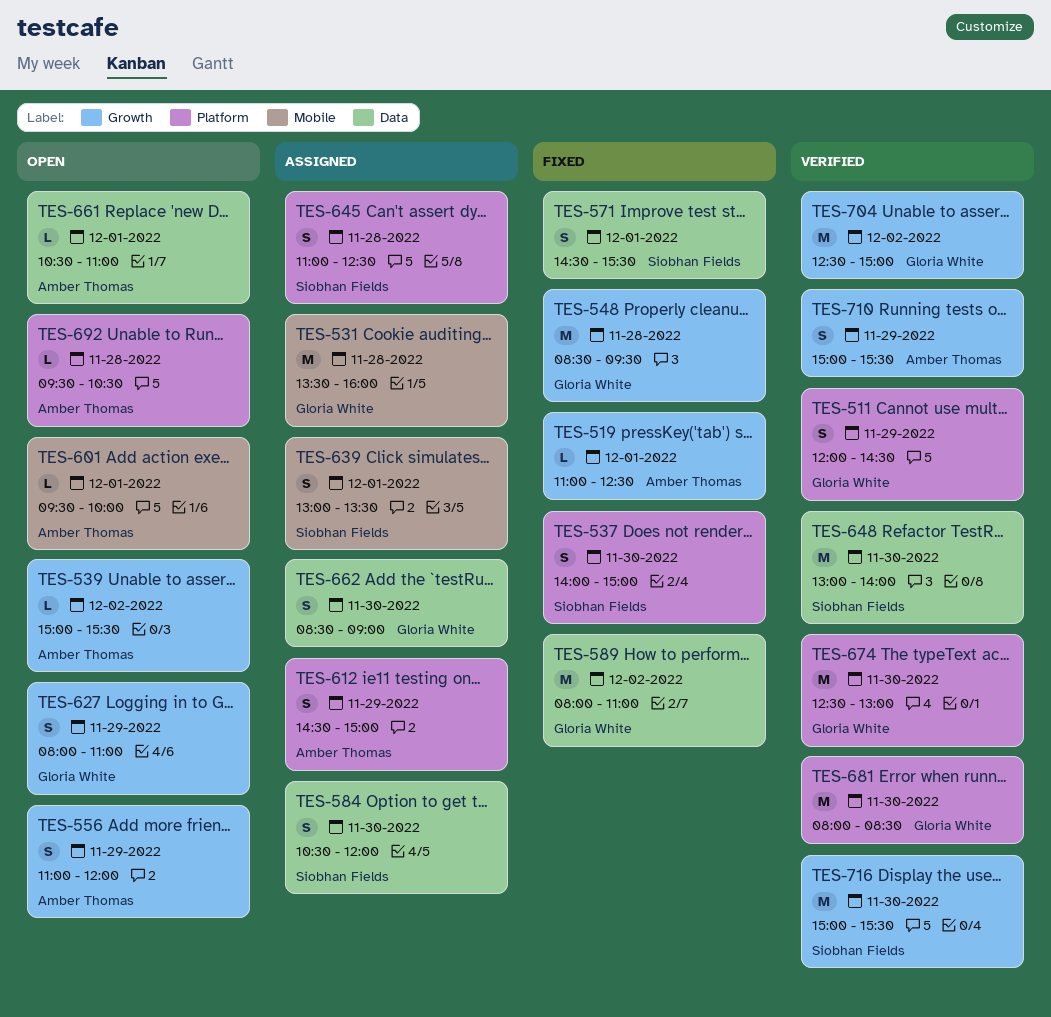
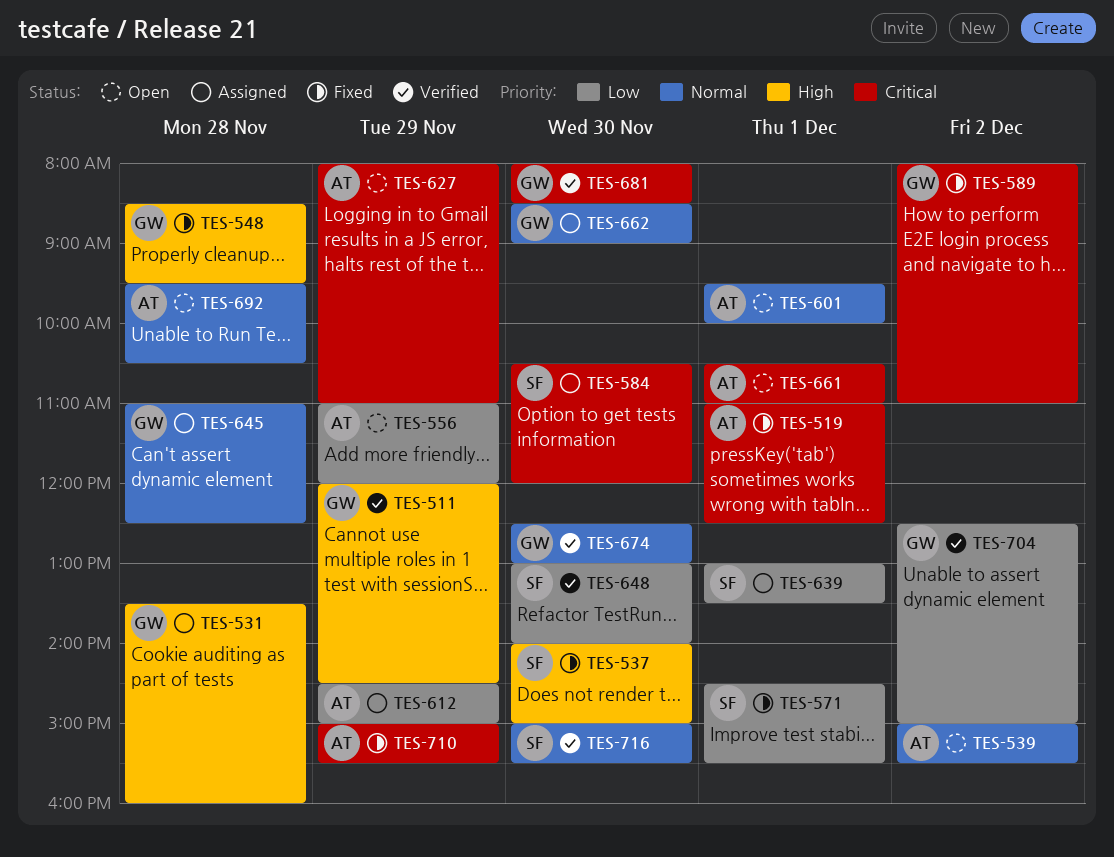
TES-627, owner: Gloria White -> Amber Thomas
TES-645, owner: Siobhan Fields -> Gloria White
TES-710, status: Verified -> Fixed

